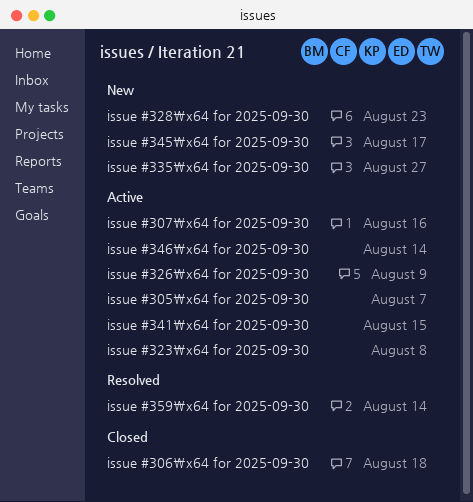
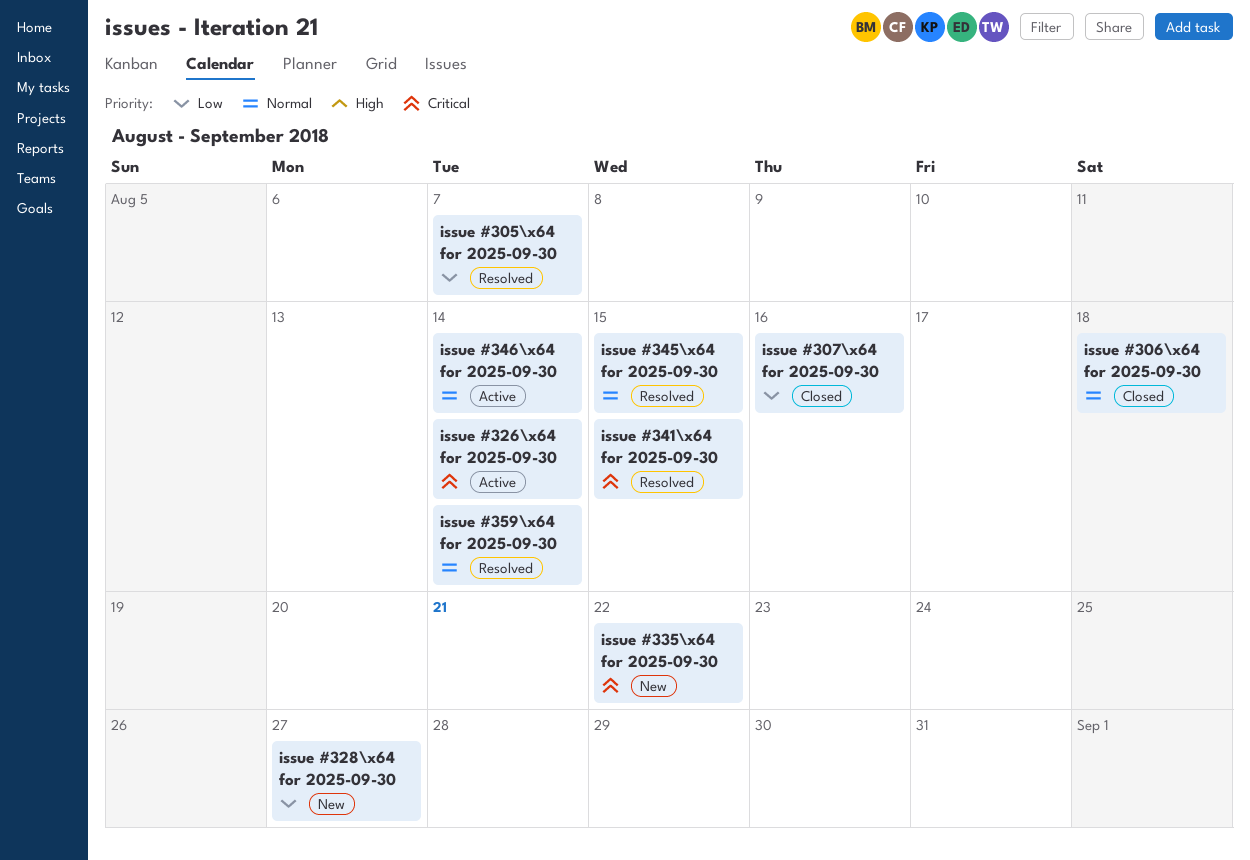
issue #305\x64 for 2025-09-30, status: Active -> Resolved
issue #307\x64 for 2025-09-30, status: Active -> Closed
issue #323\x64 for 2025-09-30: present -> none
issue #326\x64 for 2025-09-30, due: Aug 9 -> Aug 14
issue #328\x64 for 2025-09-30, due: Aug 23 -> Aug 27
issue #335\x64 for 2025-09-30, due: Aug 27 -> Aug 22
issue #341\x64 for 2025-09-30, status: Active -> Resolved
issue #345\x64 for 2025-09-30, status: New -> Resolved
issue #345\x64 for 2025-09-30, due: Aug 17 -> Aug 15

